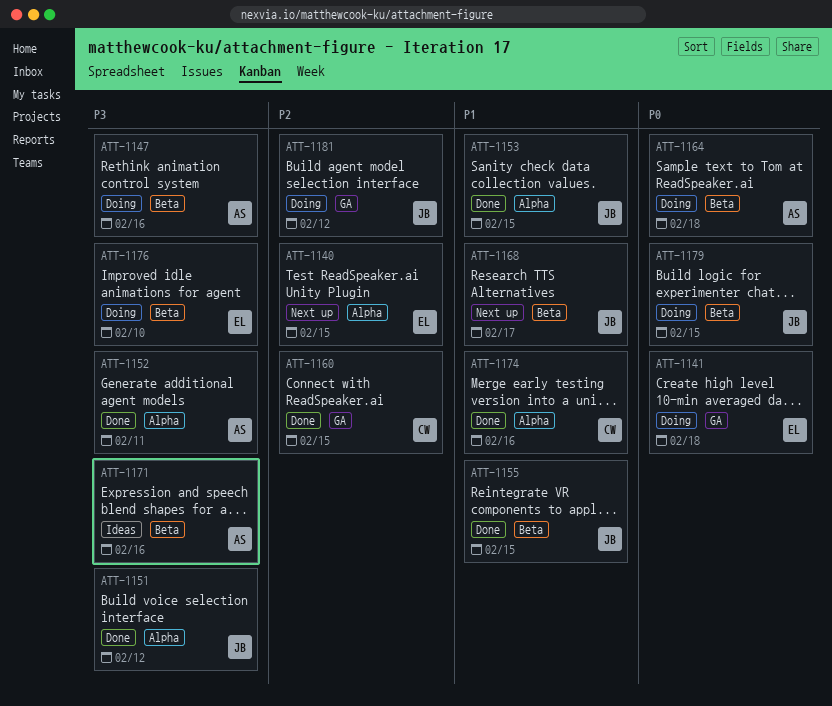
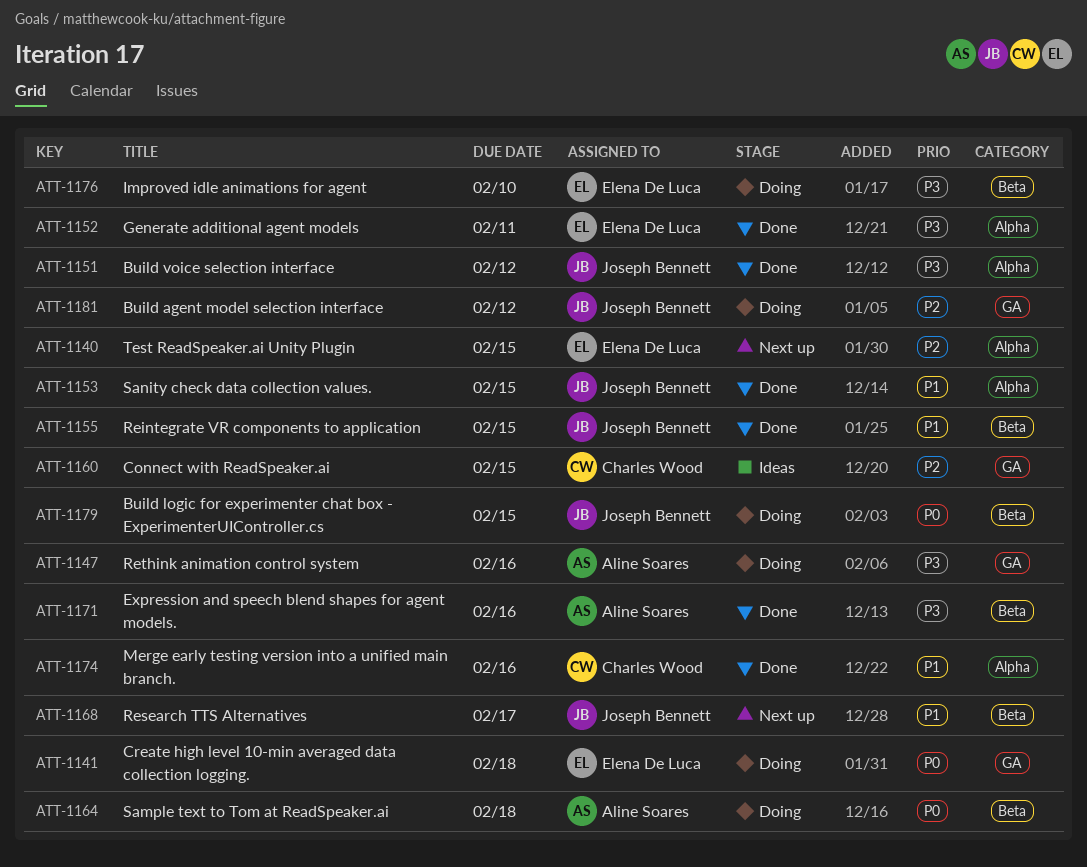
ATT-1147, label: Beta -> GA
ATT-1152, owner: Aline Soares -> Elena De Luca
ATT-1160, status: Done -> Ideas
ATT-1171, status: Ideas -> Done

